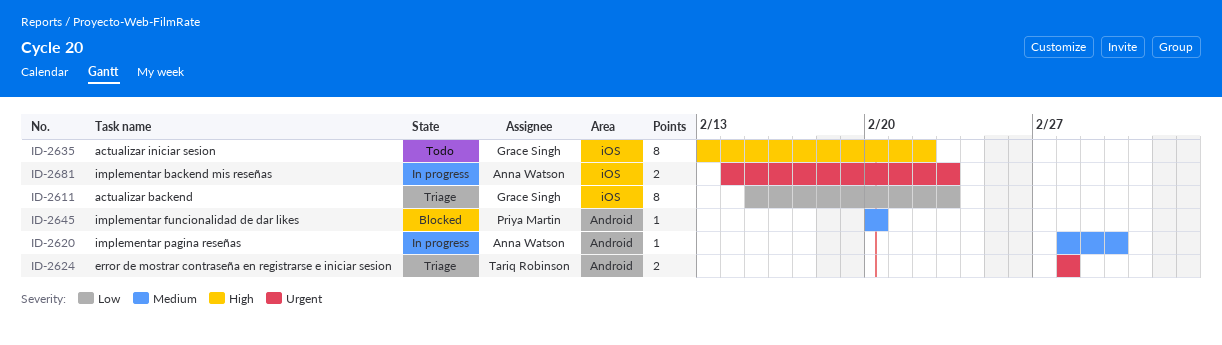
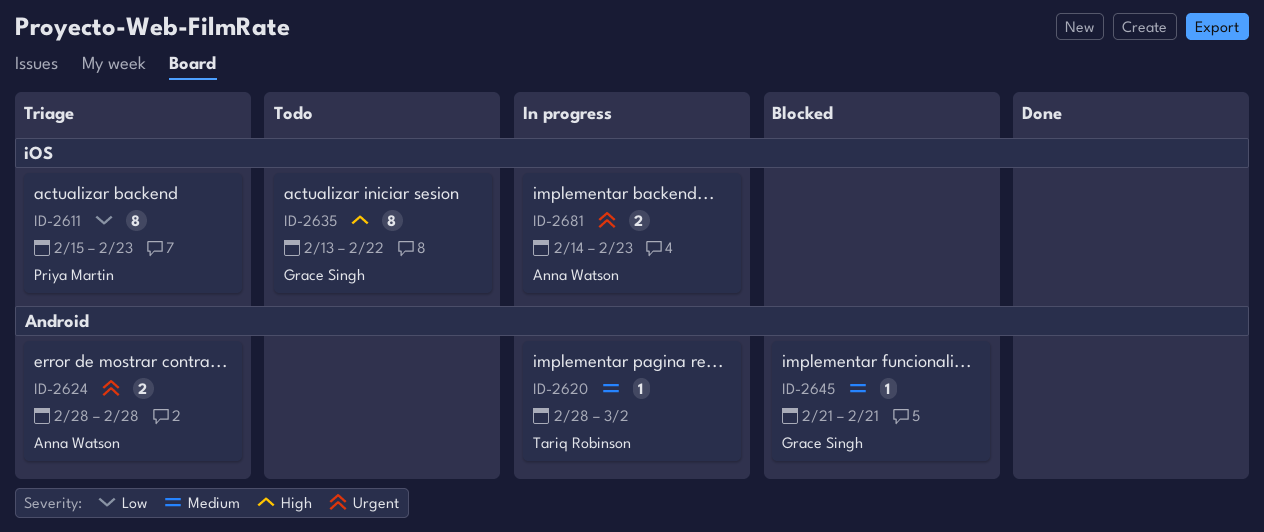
ID-2611, owner: Grace Singh -> Priya Martin
ID-2620, owner: Anna Watson -> Tariq Robinson
ID-2624, owner: Tariq Robinson -> Anna Watson
ID-2645, owner: Priya Martin -> Grace Singh
ID-2645, start: Feb 20 -> Feb 21
ID-2645, due: Feb 20 -> Feb 21

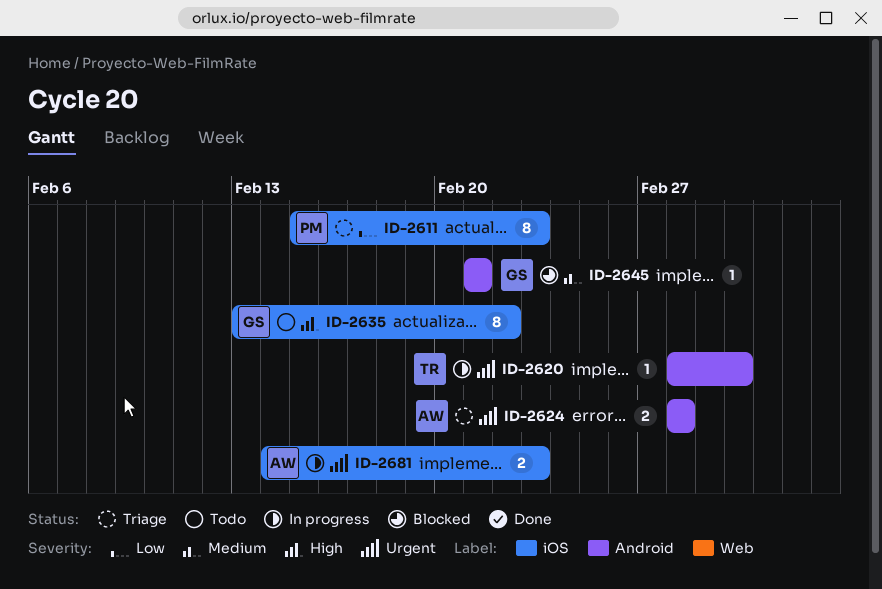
ID-2620, priority: Medium -> Urgent

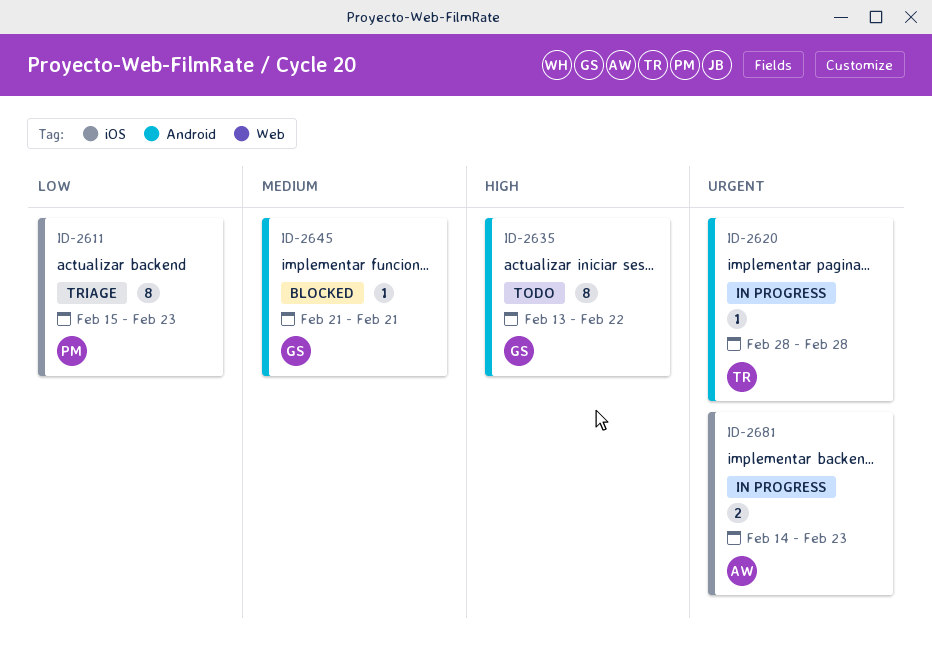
ID-2620, due: Mar 2 -> Feb 28
ID-2624: present -> none
ID-2635, label: iOS -> Android

